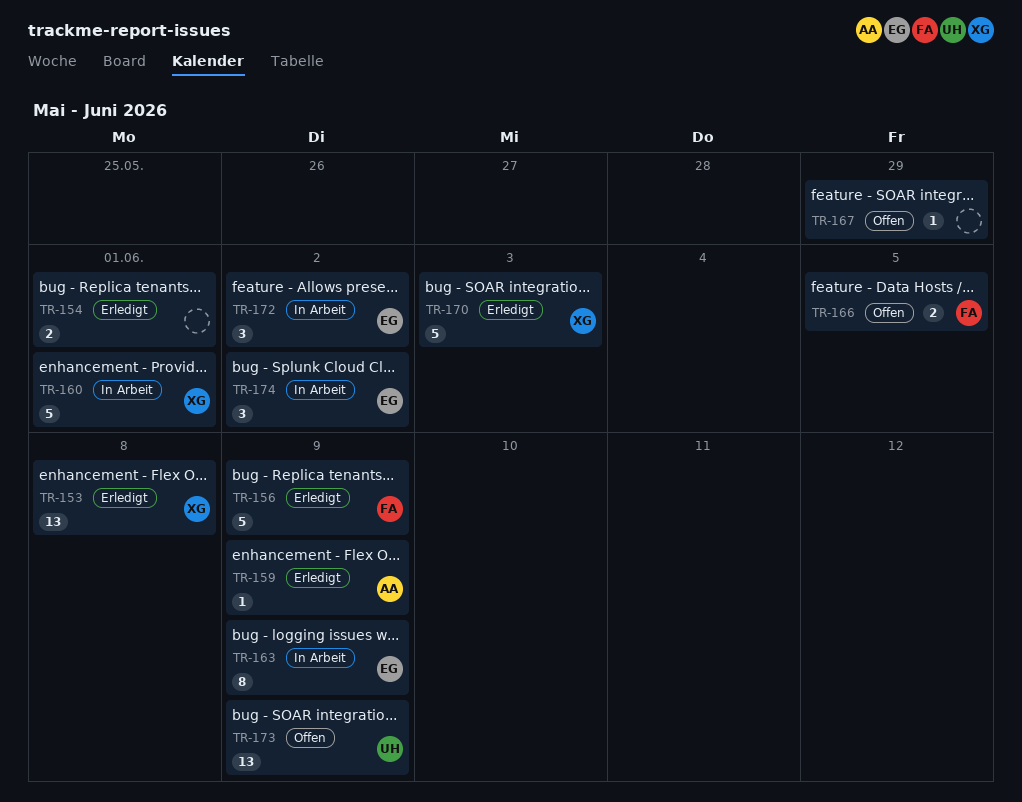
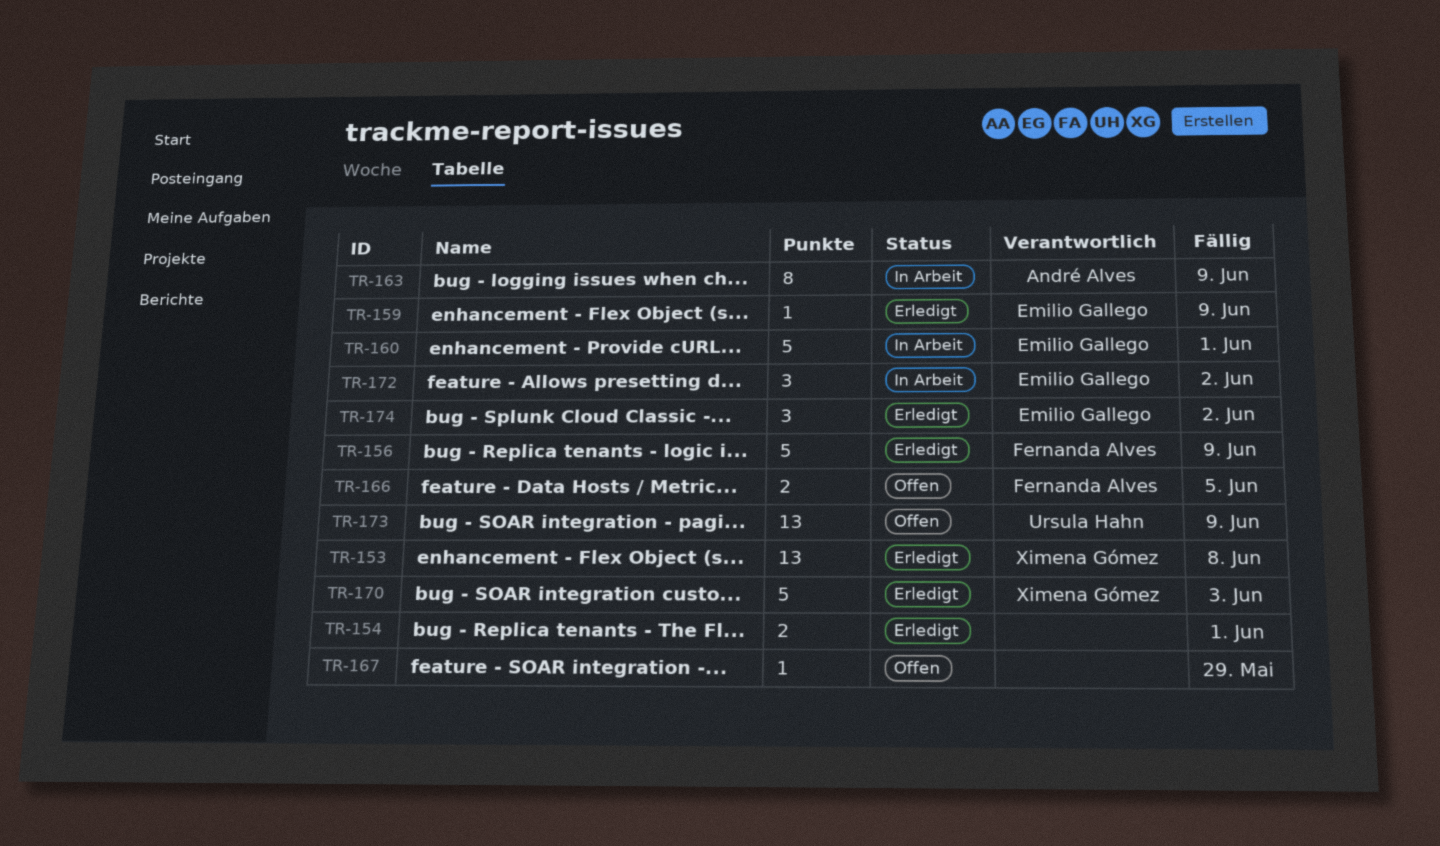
TR-159, owner: André Alves -> Emilio Gallego
TR-160, owner: Ximena Gómez -> Emilio Gallego
TR-163, owner: Emilio Gallego -> André Alves
TR-174, status: In Arbeit -> Erledigt

